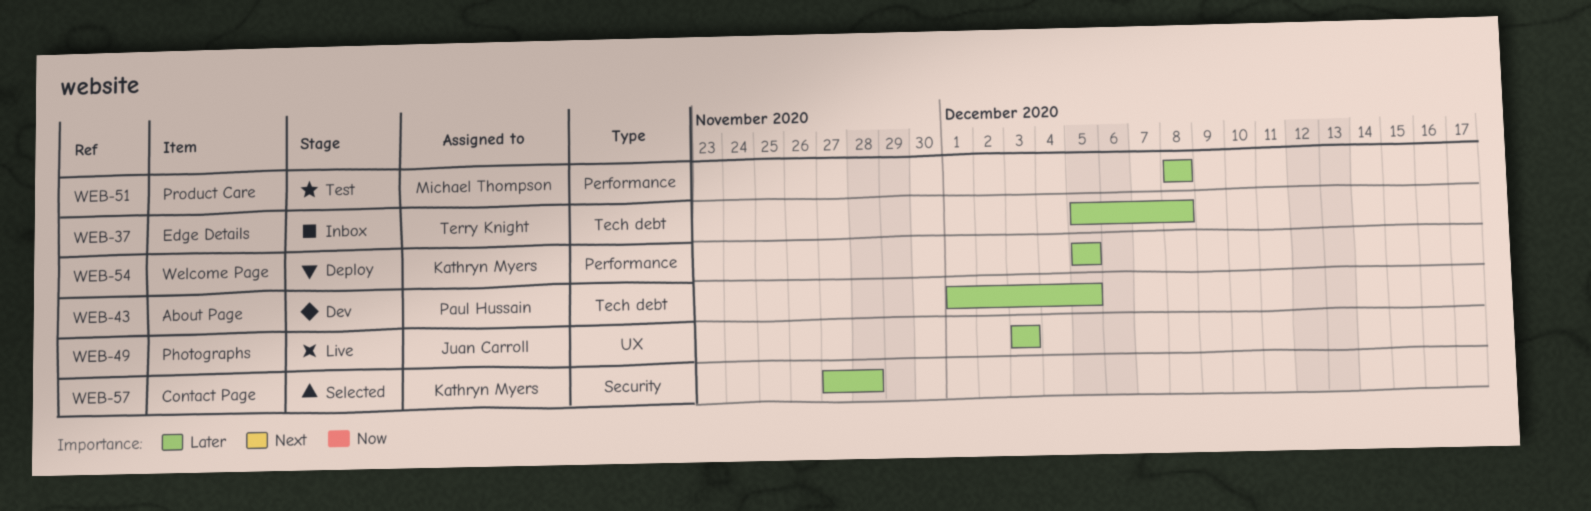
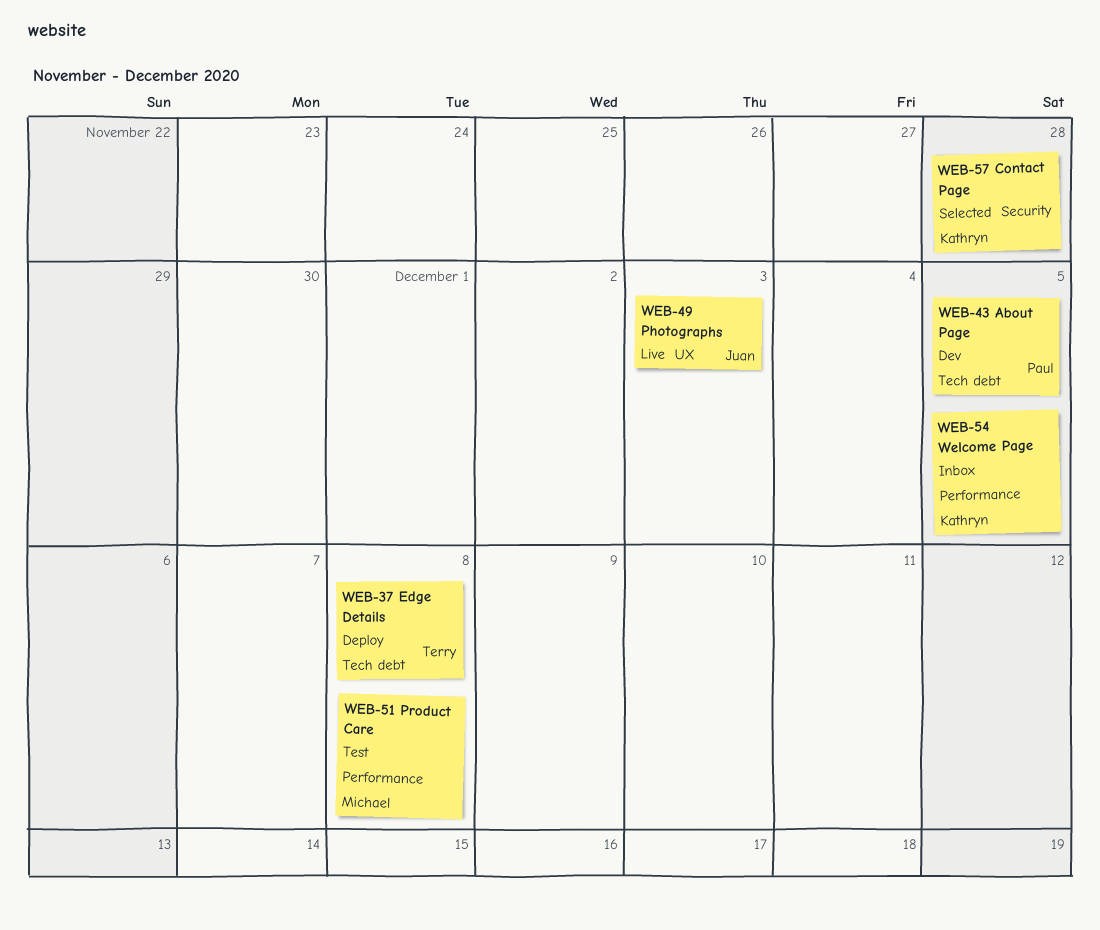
WEB-37, status: Inbox -> Deploy
WEB-54, status: Deploy -> Inbox

